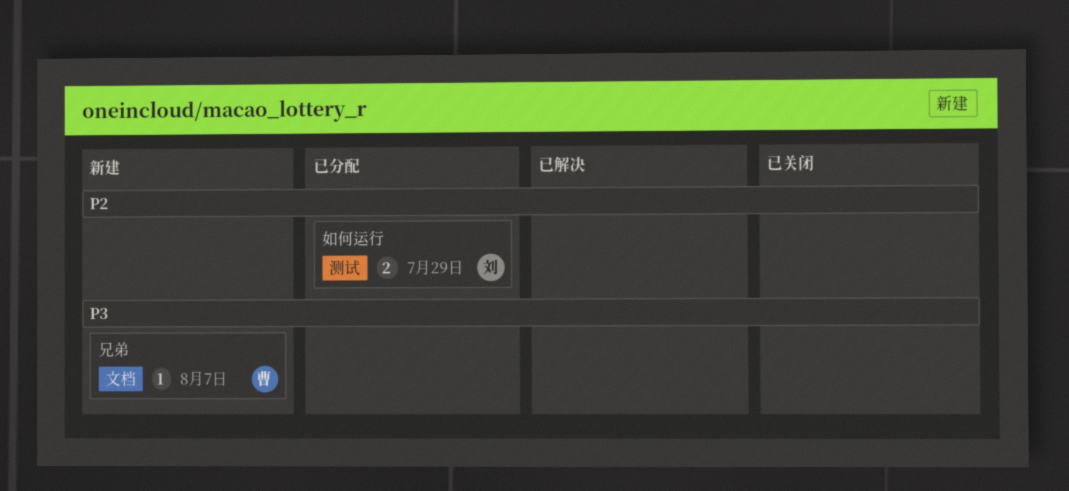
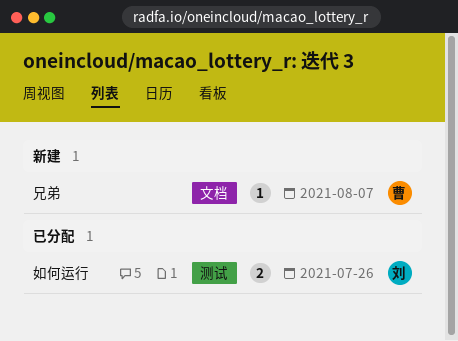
如何运行, due: Jul 29 -> Jul 26

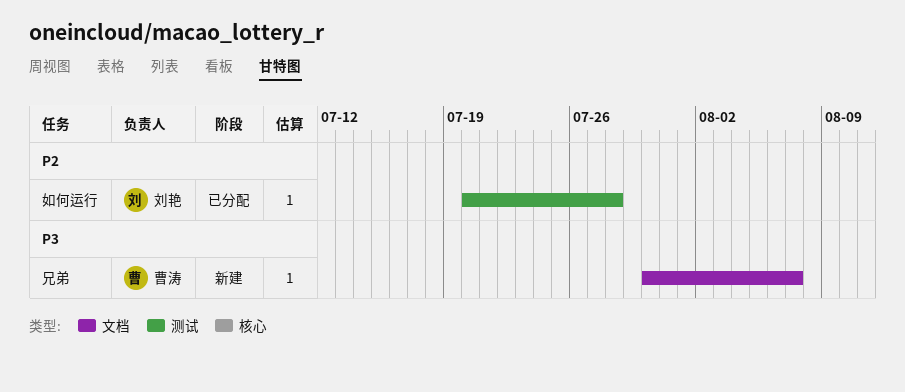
如何运行, estimate: 2 -> 1
如何运行, due: Jul 26 -> Jul 28

